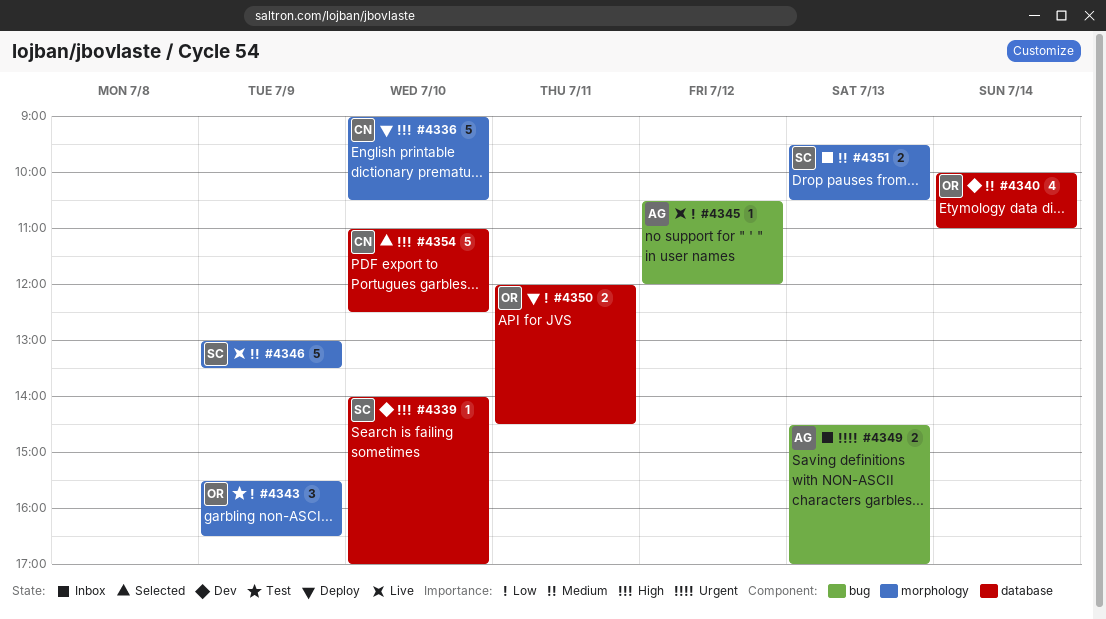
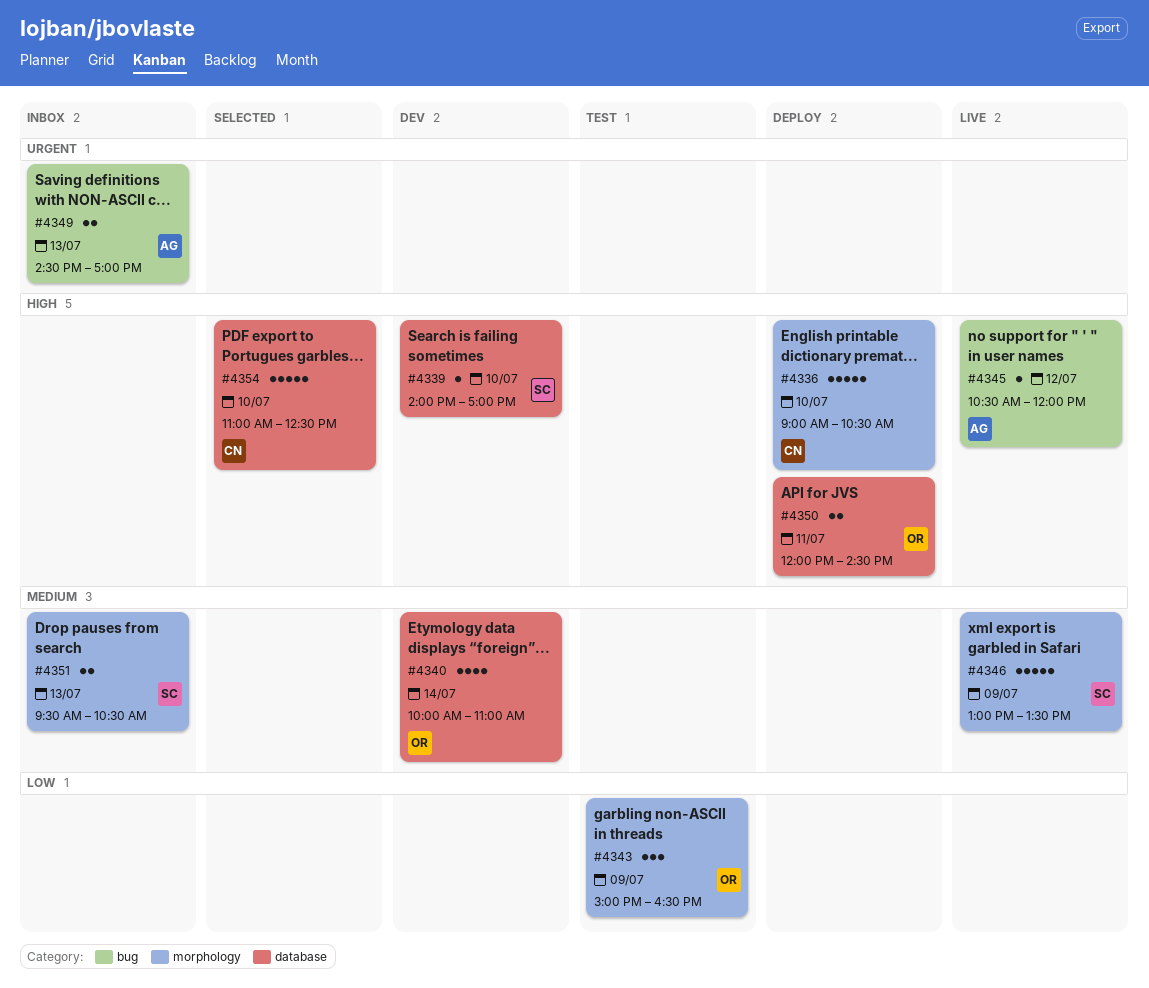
#4343, begins: 15:30 -> 15:00
#4345, priority: Low -> High
#4350, priority: Low -> High

